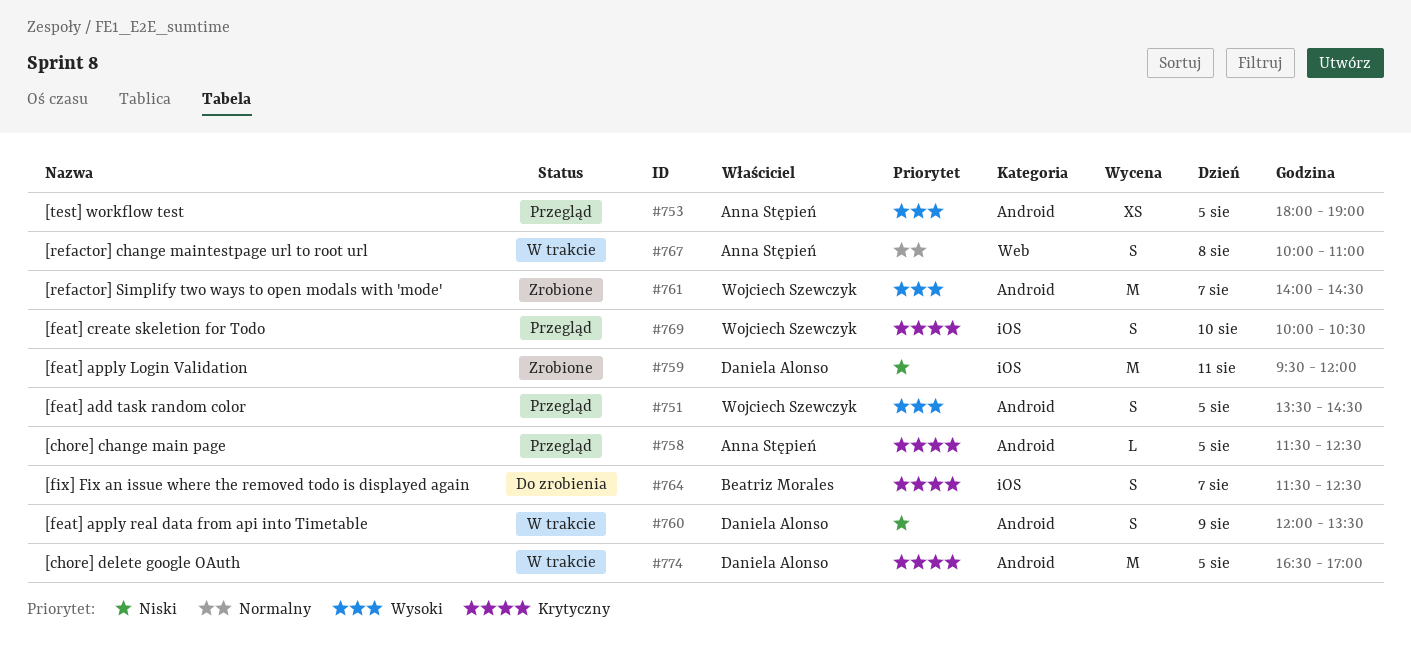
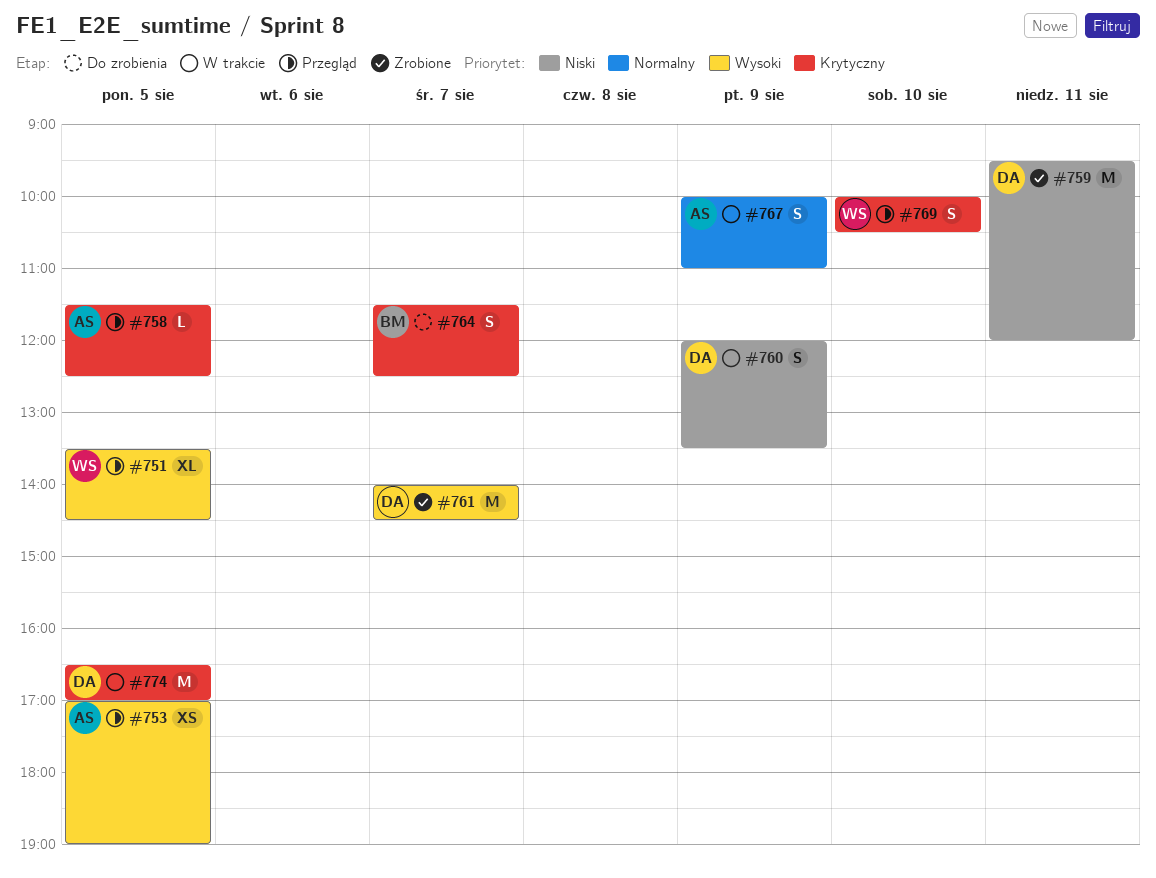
#751, estimate: S -> XL
#753, begins: 18:00 -> 17:00
#761, owner: Wojciech Szewczyk -> Daniela Alonso
#767, day: Aug 8 -> Aug 9

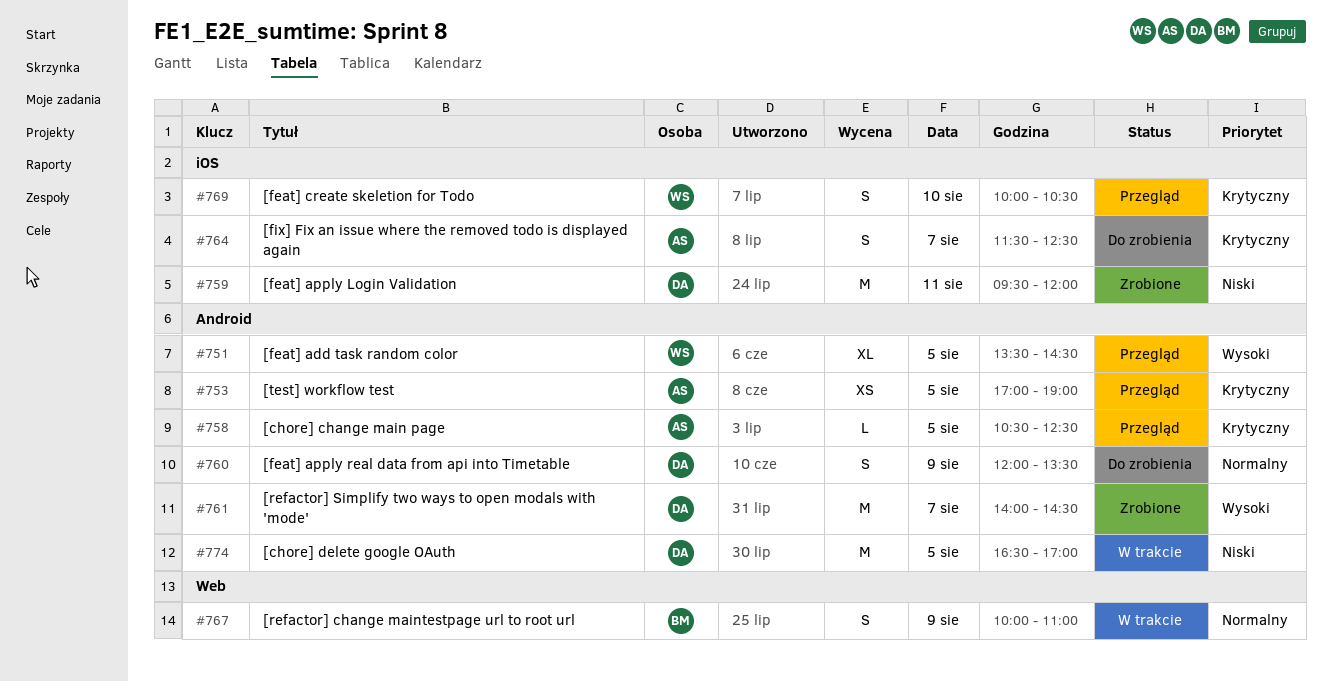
#753, priority: Wysoki -> Krytyczny
#758, begins: 11:30 -> 10:30
#760, status: W trakcie -> Do zrobienia
#760, priority: Niski -> Normalny
#764, owner: BM -> AS
#767, owner: AS -> BM
#774, priority: Krytyczny -> Niski

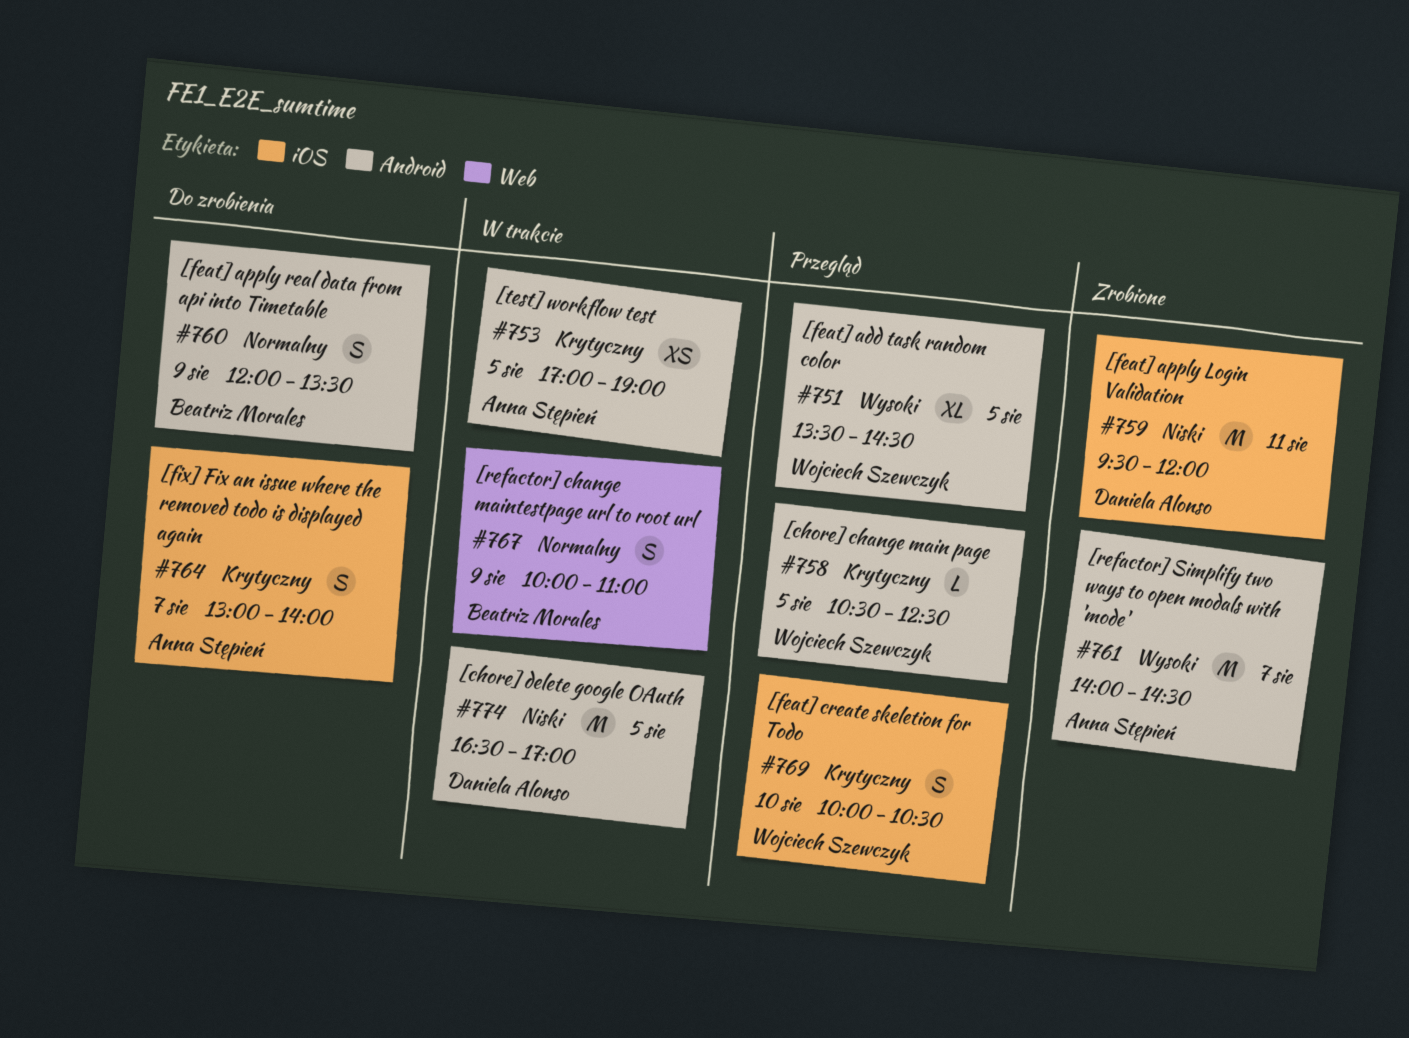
#753, status: Przegląd -> W trakcie
#758, owner: Anna Stępień -> Wojciech Szewczyk
#760, owner: Daniela Alonso -> Beatriz Morales
#761, owner: Daniela Alonso -> Anna Stępień
#764, begins: 11:30 -> 13:00
#764, ends: 12:30 -> 14:00

